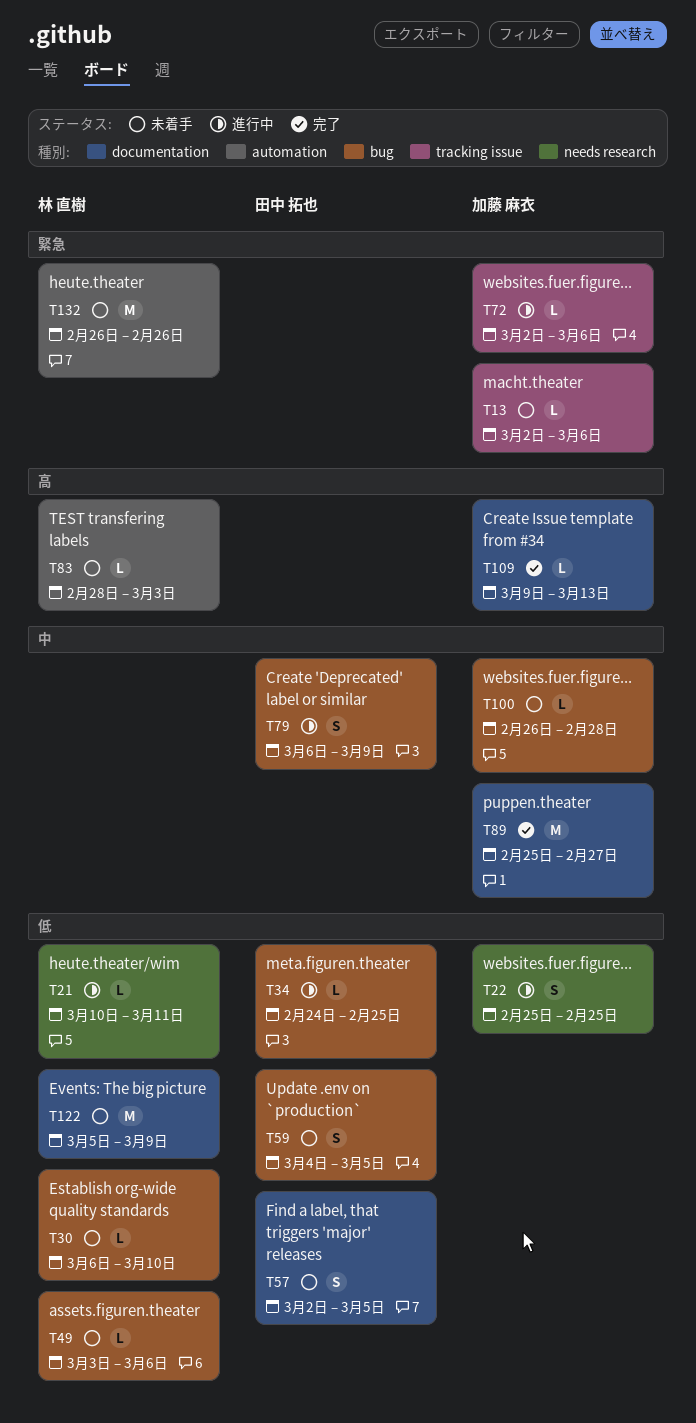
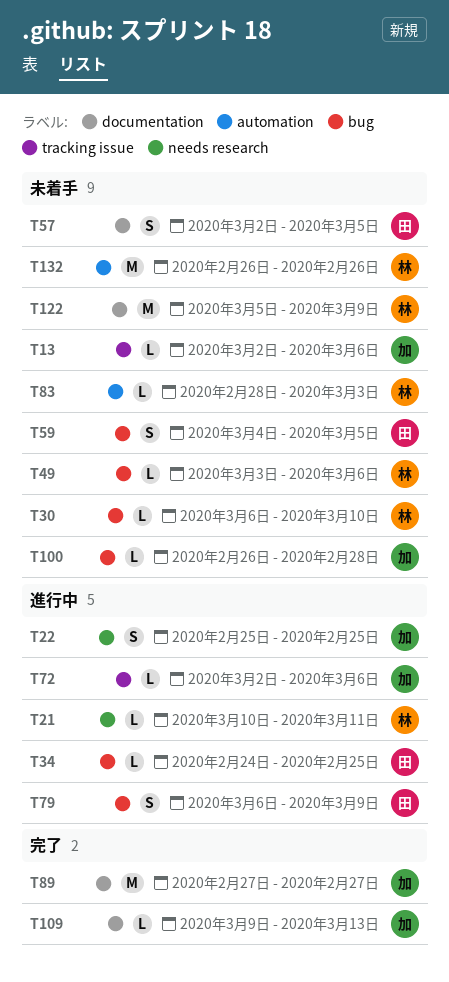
T89, start: Feb 25 -> Feb 27

